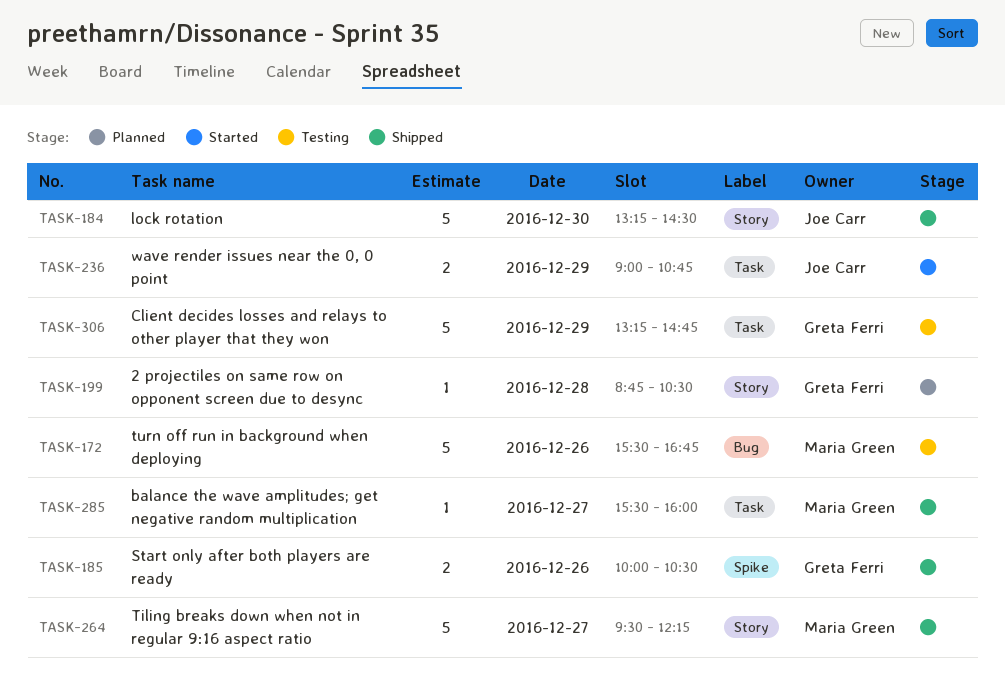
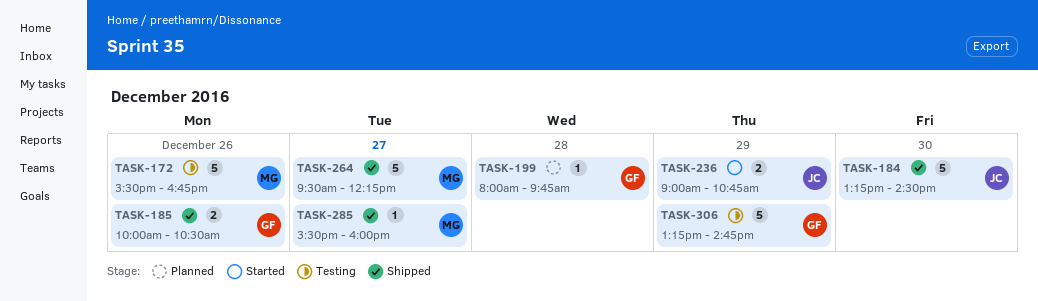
TASK-199, begins: 08:45 -> 08:00
TASK-199, ends: 10:30 -> 09:45

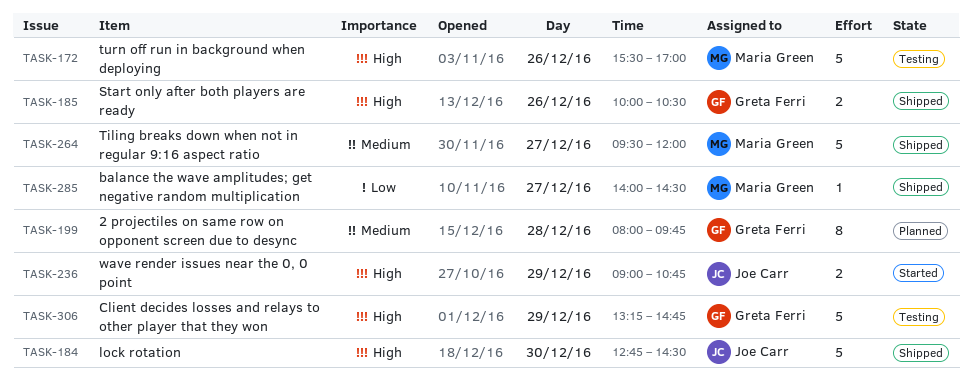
TASK-172, ends: 16:45 -> 17:00
TASK-184, begins: 13:15 -> 12:45
TASK-199, estimate: 1 -> 8
TASK-264, ends: 12:15 -> 12:00
TASK-285, begins: 15:30 -> 14:00
TASK-285, ends: 16:00 -> 14:30

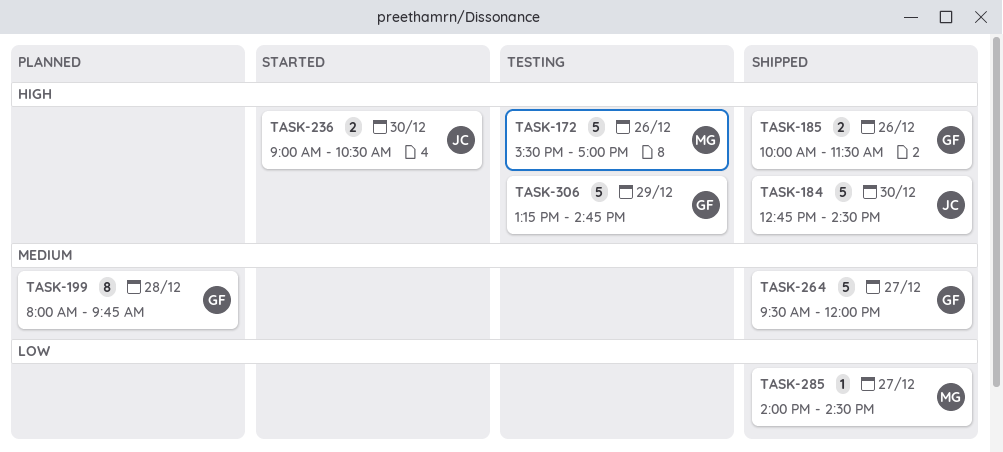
TASK-185, ends: 10:30 -> 11:30
TASK-236, day: Dec 29 -> Dec 30
TASK-236, ends: 10:45 -> 10:30
TASK-264, owner: Maria Green -> Greta Ferri

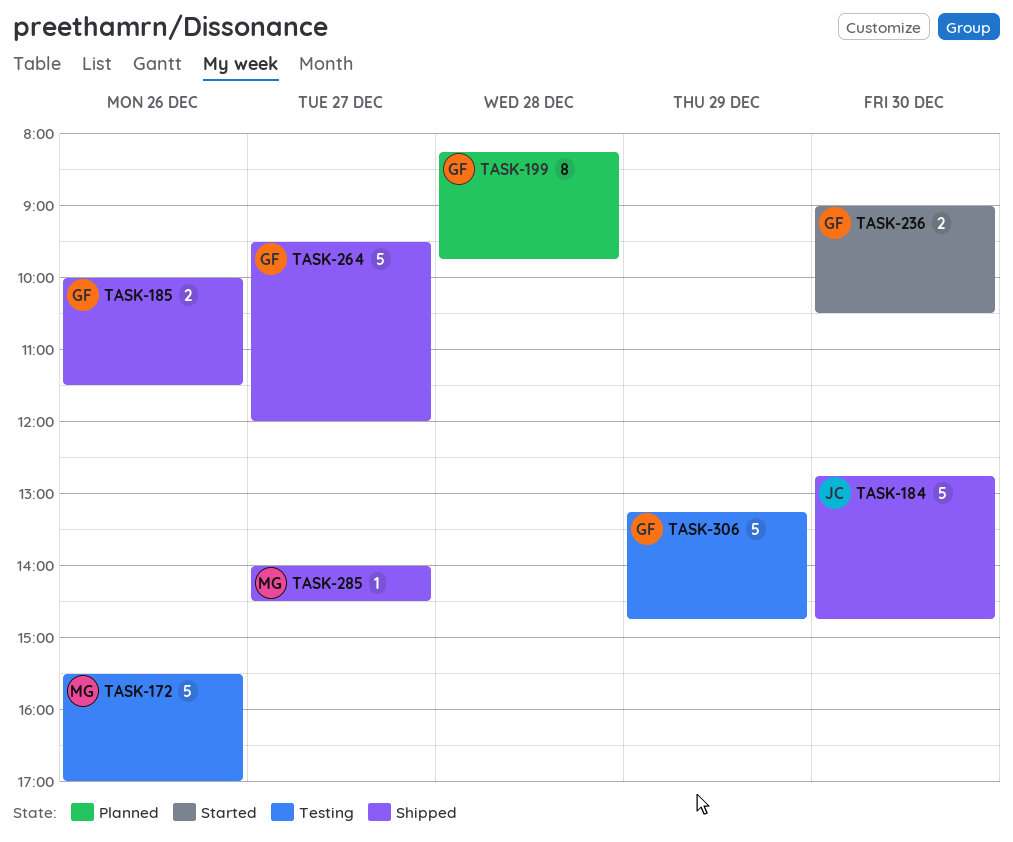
TASK-184, ends: 14:30 -> 14:45
TASK-199, begins: 08:00 -> 08:15
TASK-236, owner: JC -> GF

